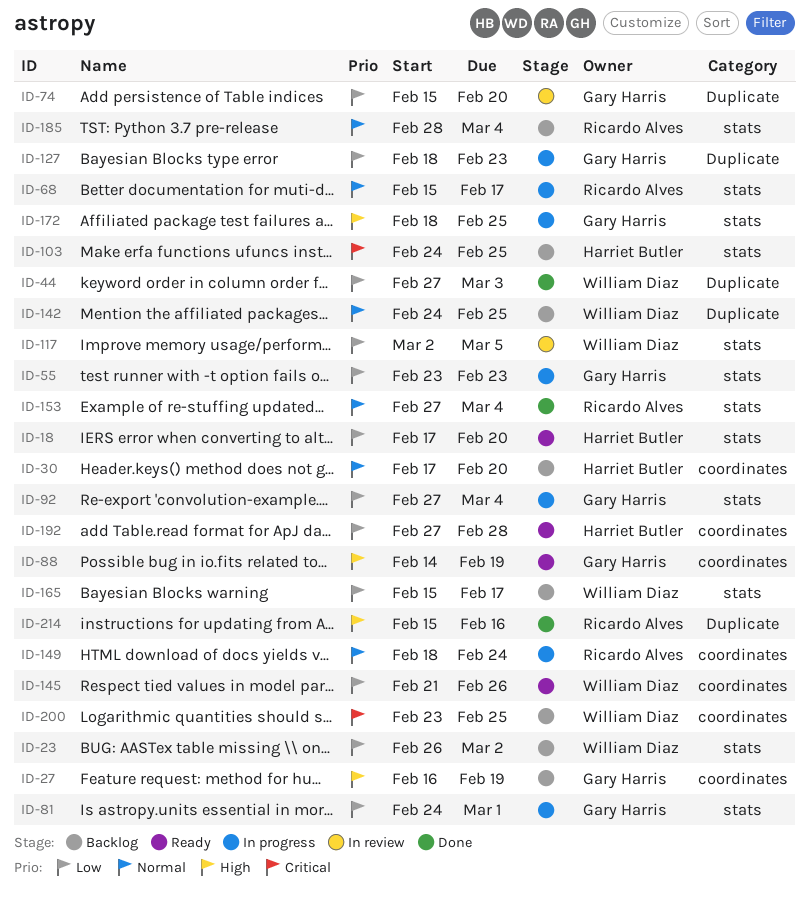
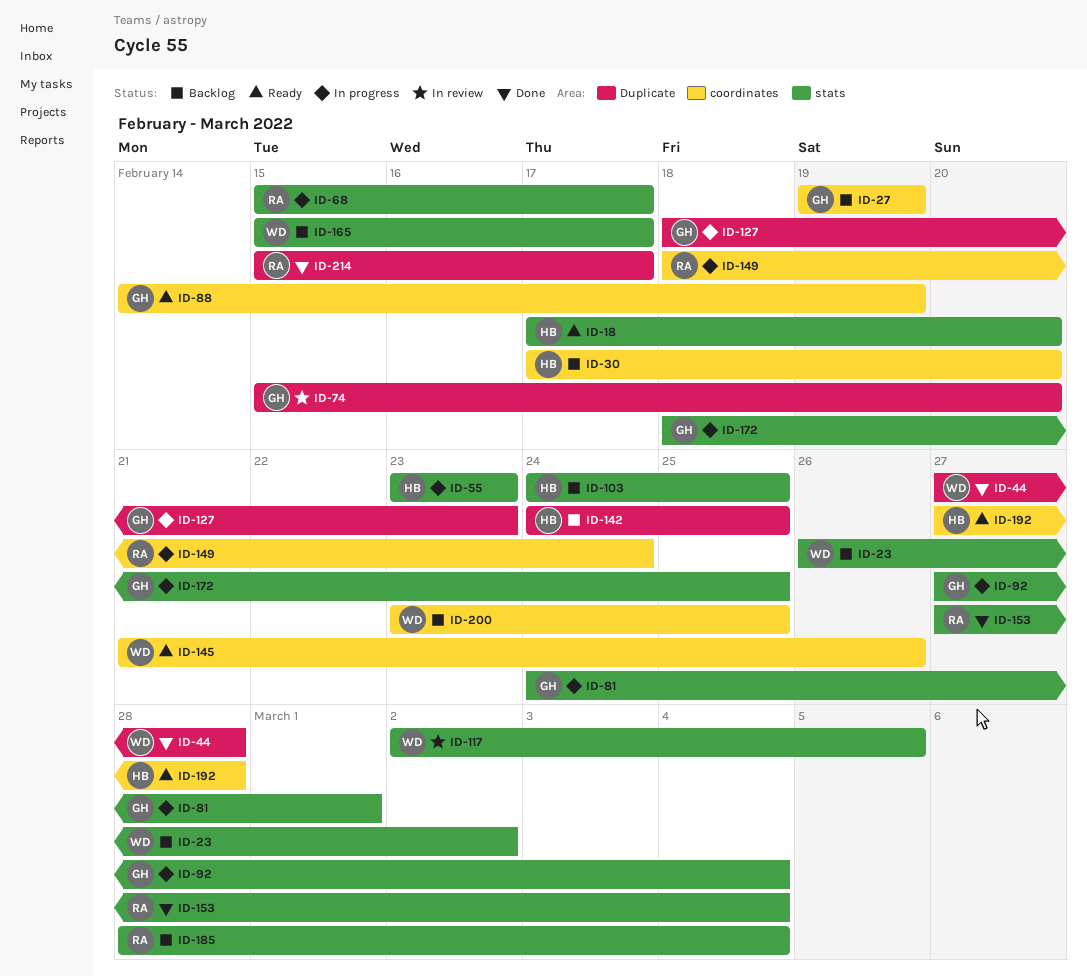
ID-27, start: Feb 16 -> Feb 19
ID-44, due: Mar 3 -> Feb 28
ID-55, owner: Gary Harris -> Harriet Butler
ID-142, owner: William Diaz -> Harriet Butler
ID-214, due: Feb 16 -> Feb 17

